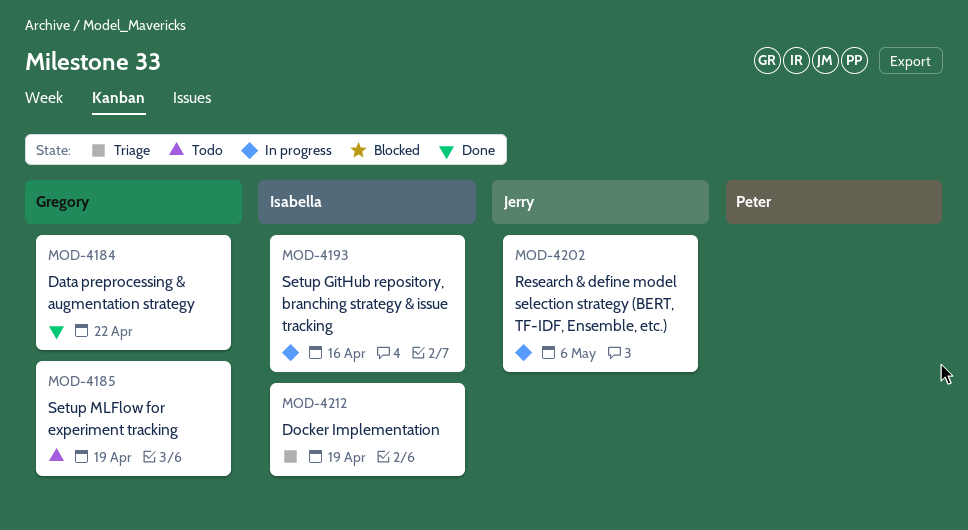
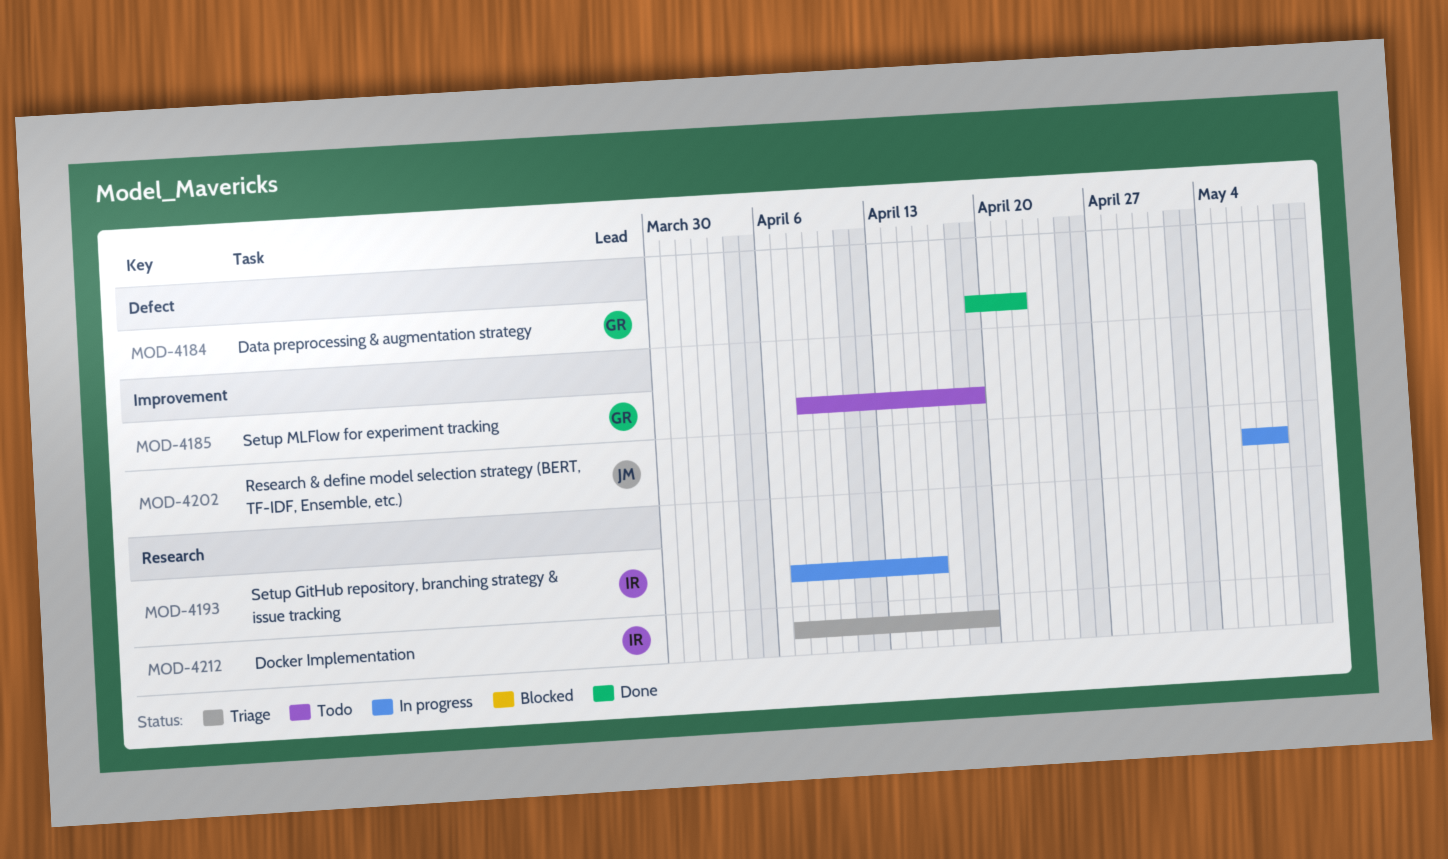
MOD-4202, due: May 6 -> May 8

